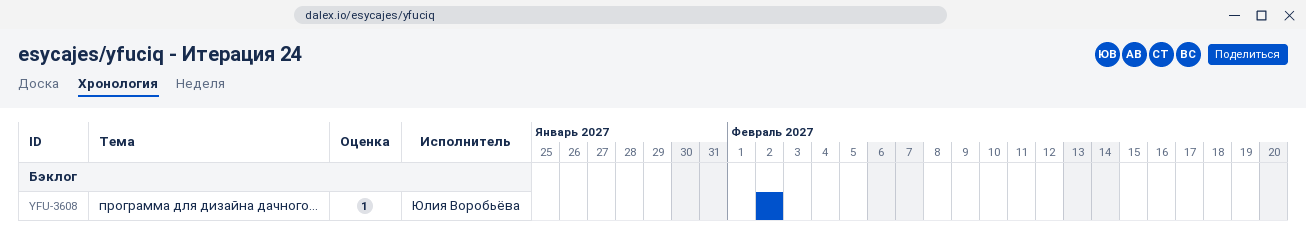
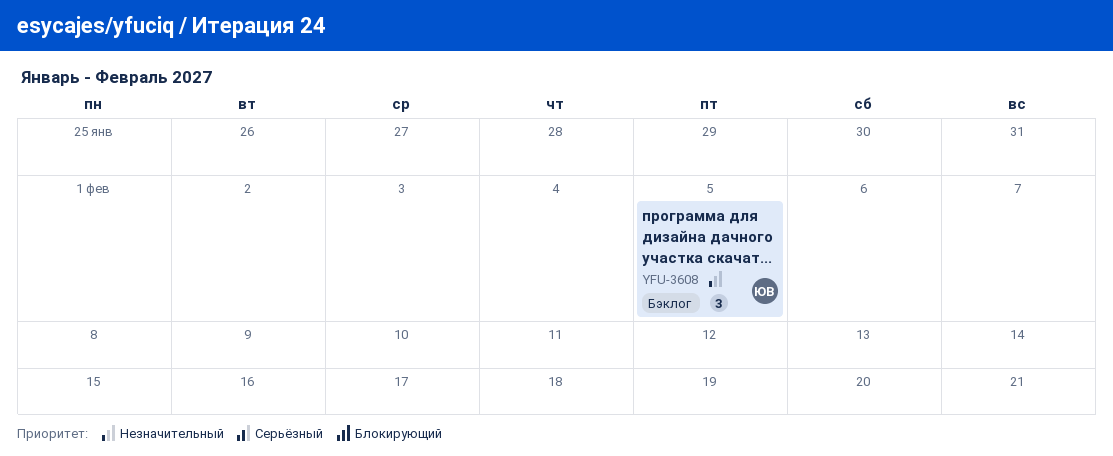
YFU-3608, estimate: 1 -> 3
YFU-3608, due: Feb 2 -> Feb 5

